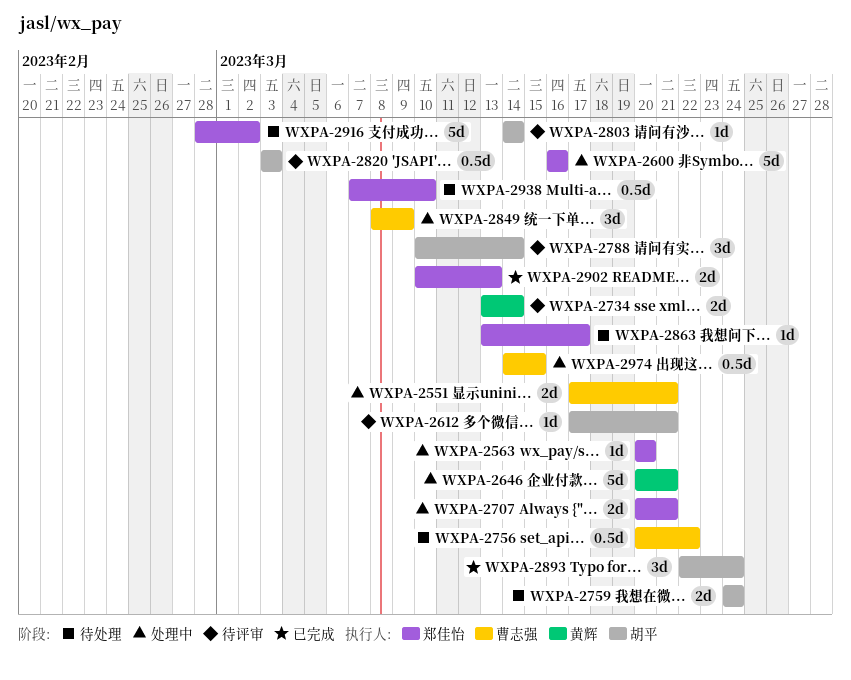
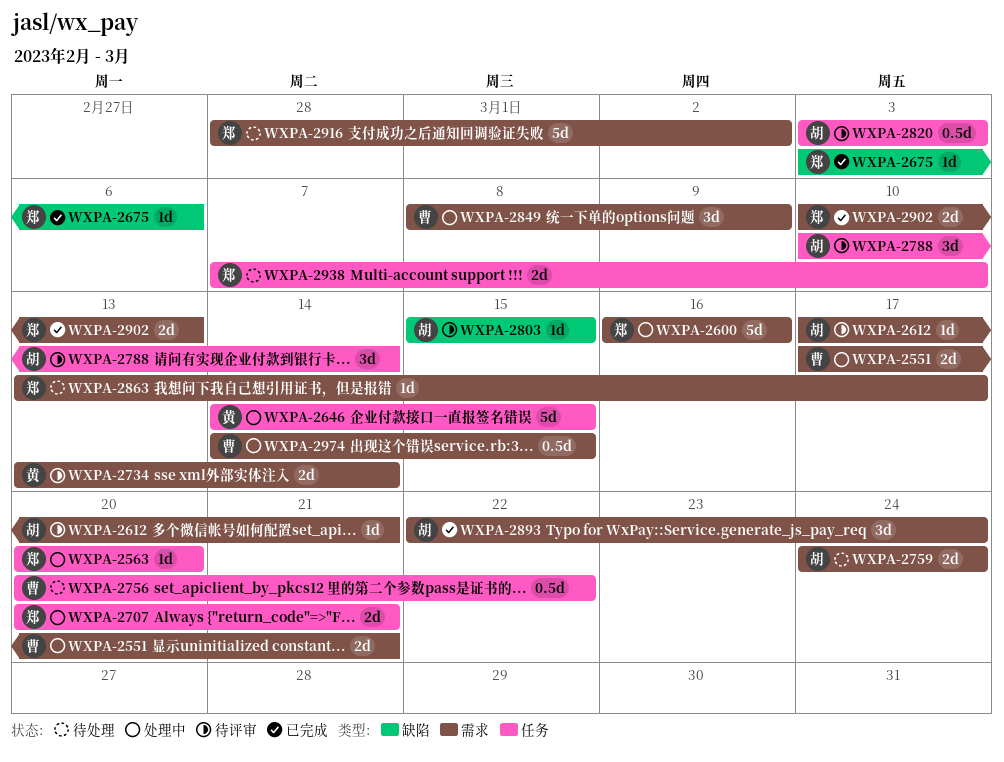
WXPA-2646, start: Mar 20 -> Mar 14
WXPA-2646, due: Mar 21 -> Mar 15
WXPA-2675: none -> present
WXPA-2803, start: Mar 14 -> Mar 15
WXPA-2803, due: Mar 14 -> Mar 15
WXPA-2938, estimate: 0.5d -> 2d

